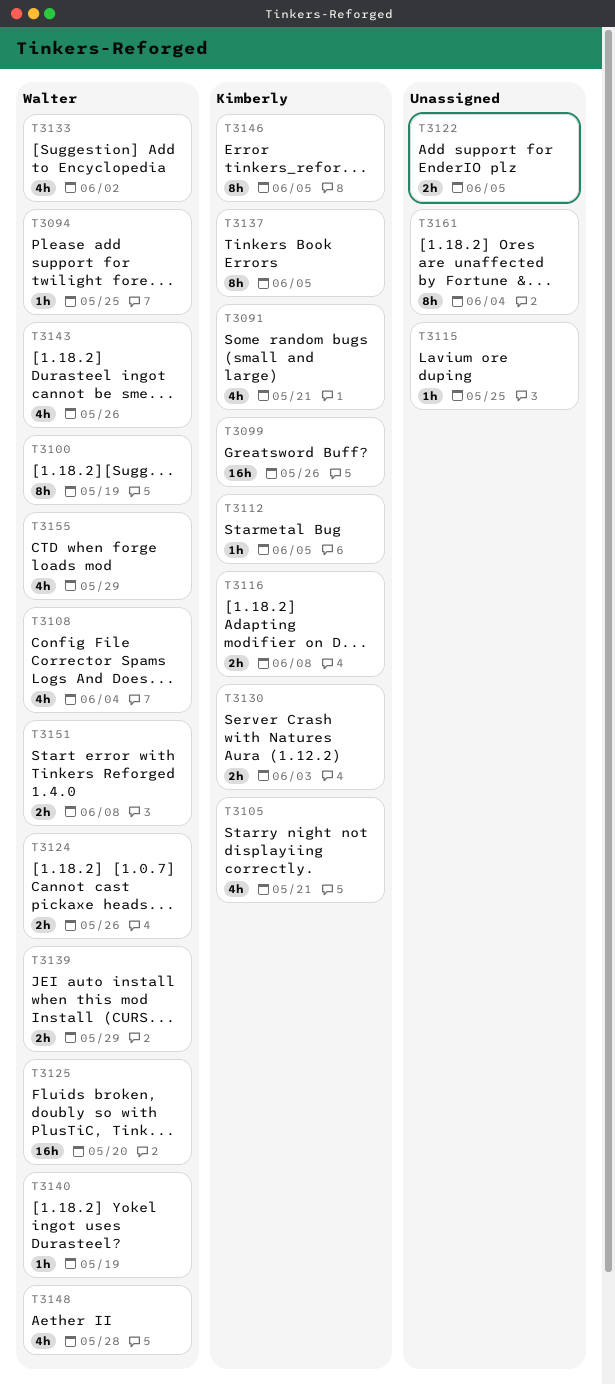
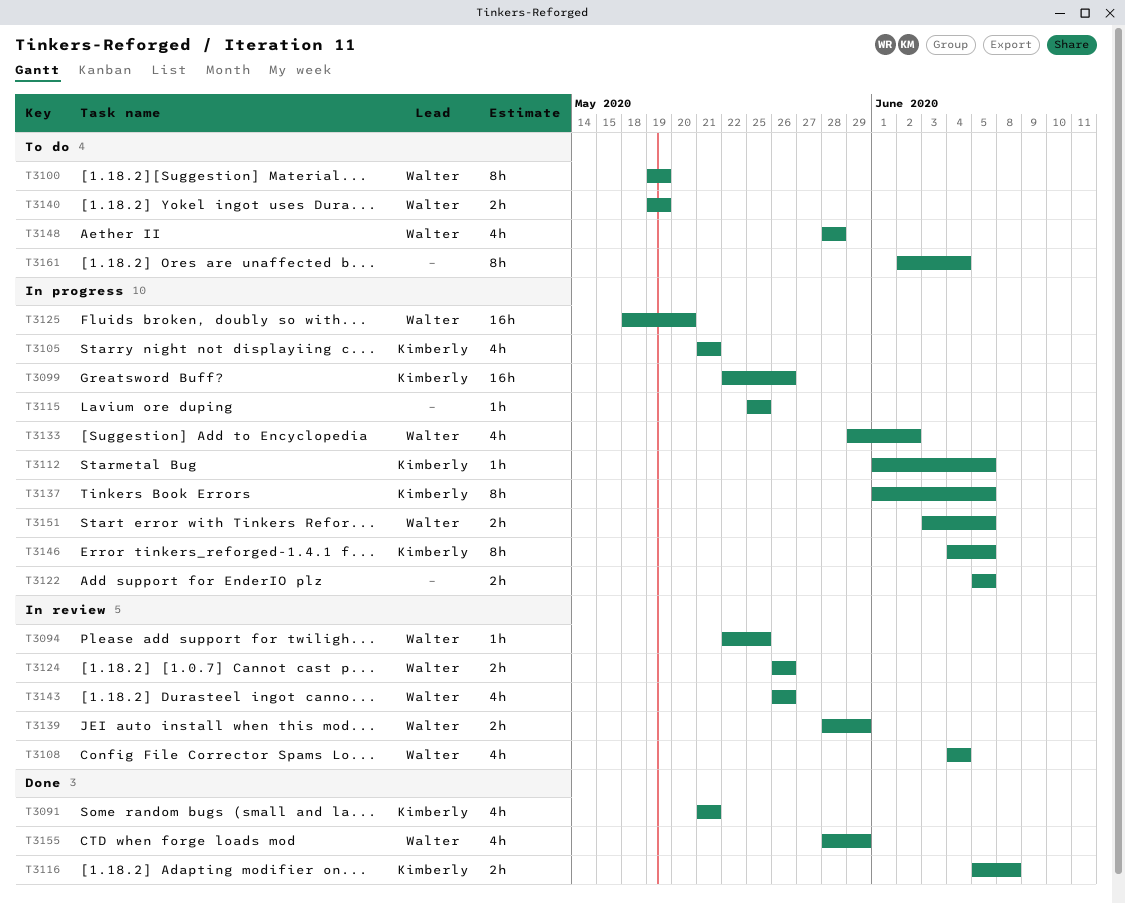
T3130: present -> none
T3140, estimate: 1h -> 2h
T3151, due: Jun 8 -> Jun 5

